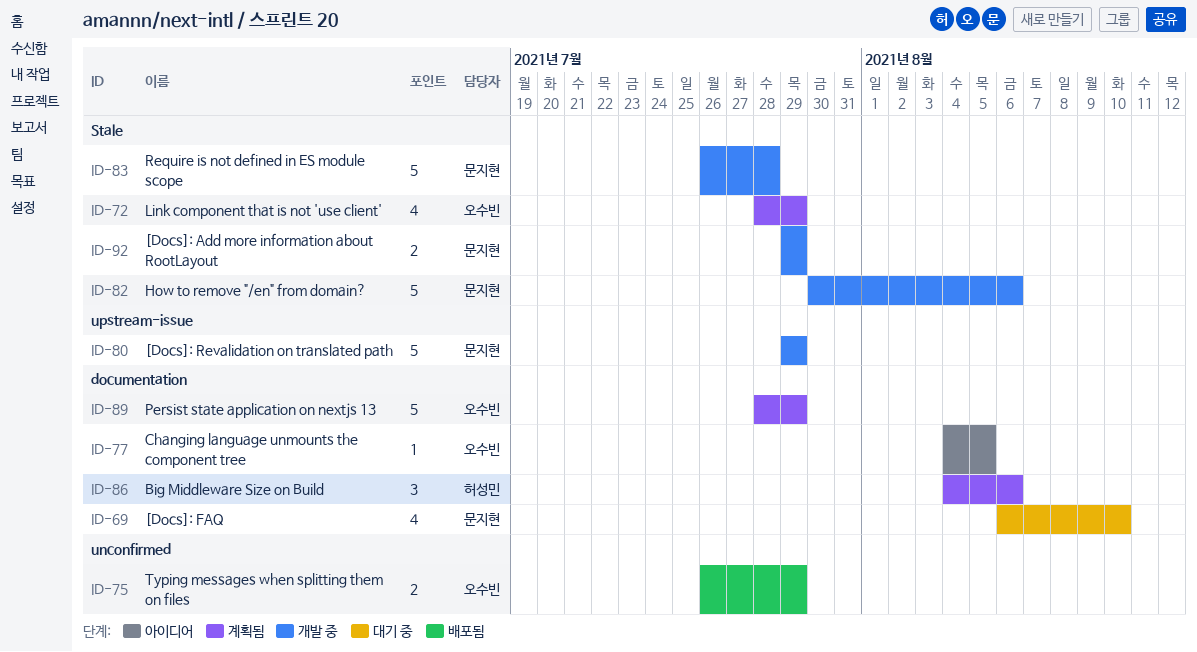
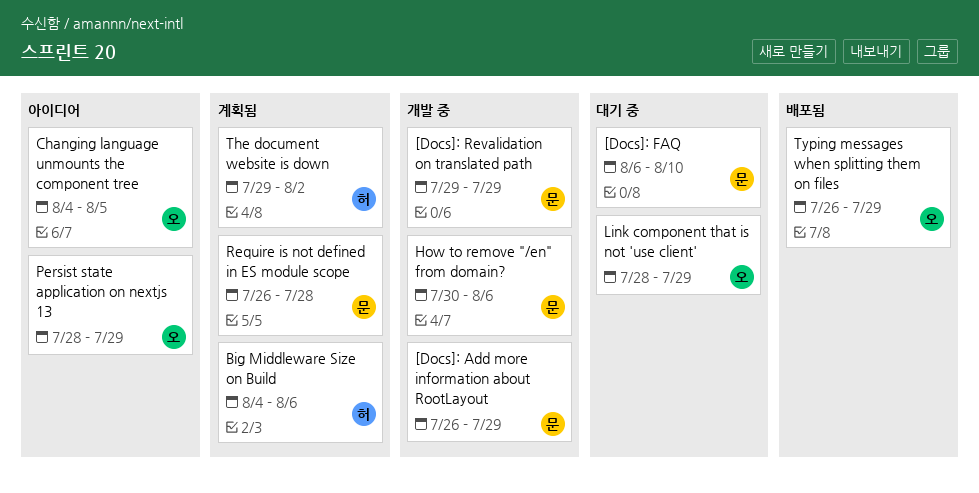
[Docs]: Add more information about RootLayout, start: Jul 29 -> Jul 26
Link component that is not 'use client', status: 계획됨 -> 대기 중
Persist state application on nextjs 13, status: 계획됨 -> 아이디어
Require is not defined in ES module scope, status: 개발 중 -> 계획됨
The document website is down: none -> present

